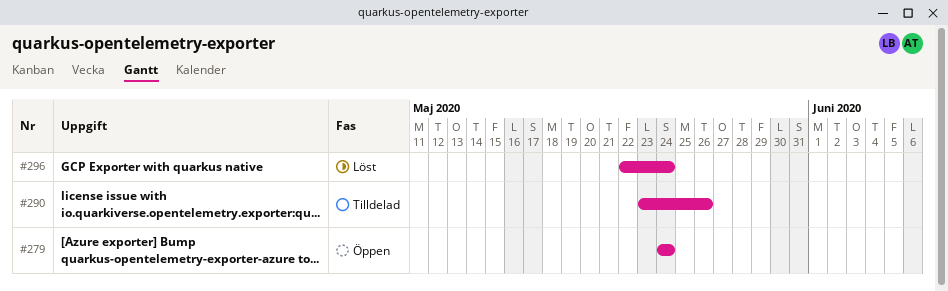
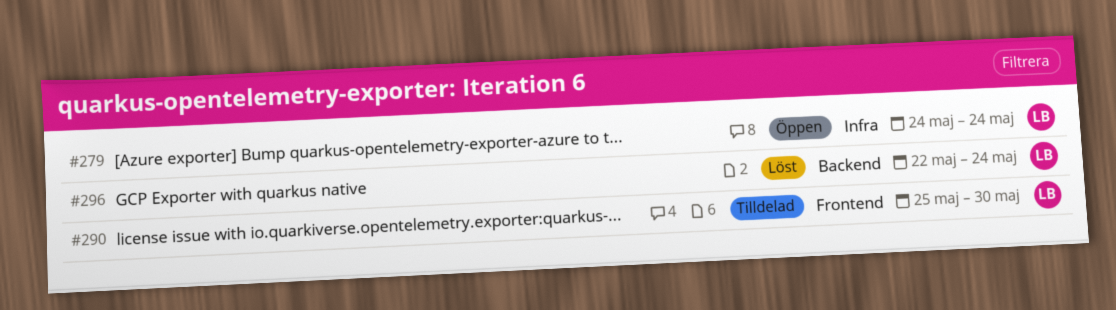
#290, start: May 23 -> May 25
#290, due: May 26 -> May 30

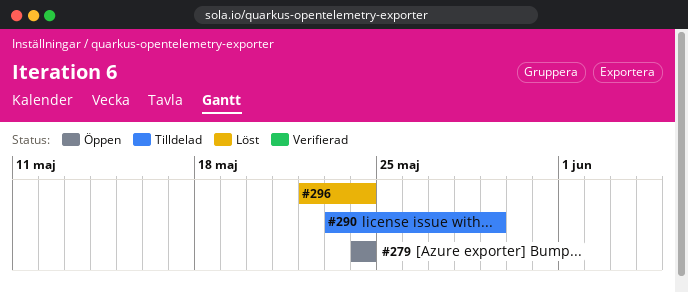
#290, start: May 25 -> May 23
#290, due: May 30 -> May 29

